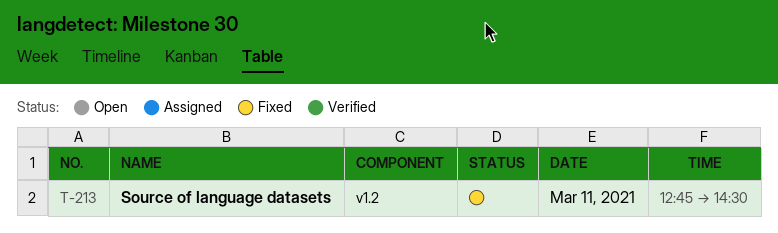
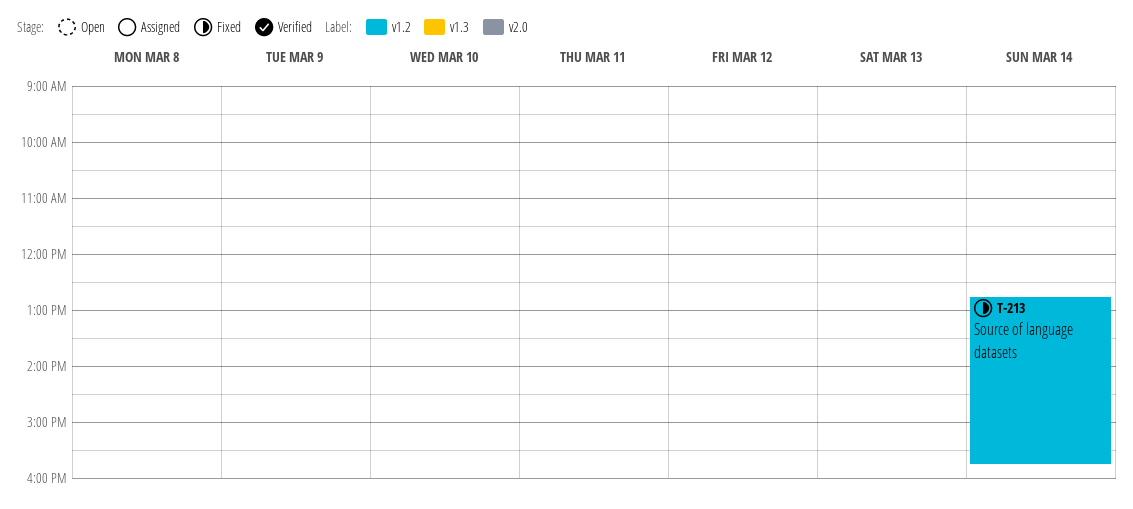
T-213, day: Mar 11 -> Mar 14
T-213, ends: 14:30 -> 15:45

